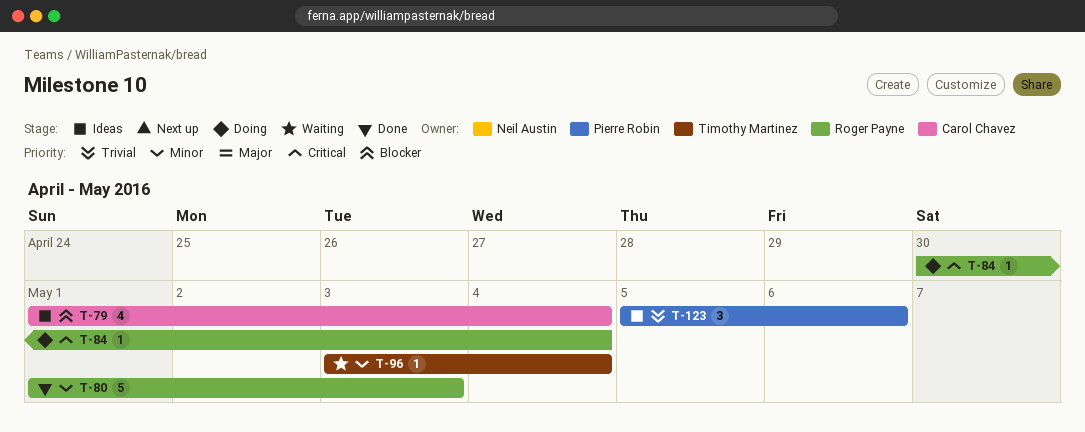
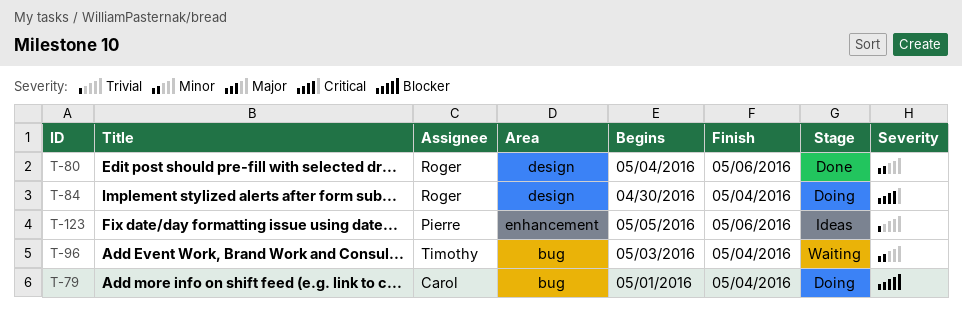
T-79, status: Ideas -> Doing
T-80, start: May 1 -> May 4
T-80, due: May 3 -> May 6

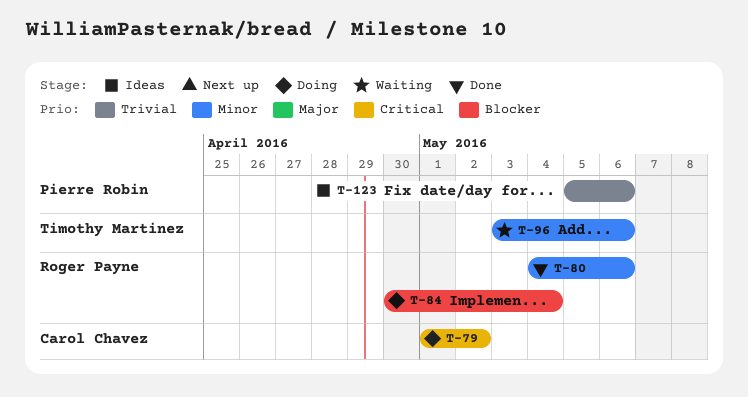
T-79, priority: Blocker -> Critical
T-79, due: May 4 -> May 2
T-84, priority: Critical -> Blocker
T-96, due: May 4 -> May 6

